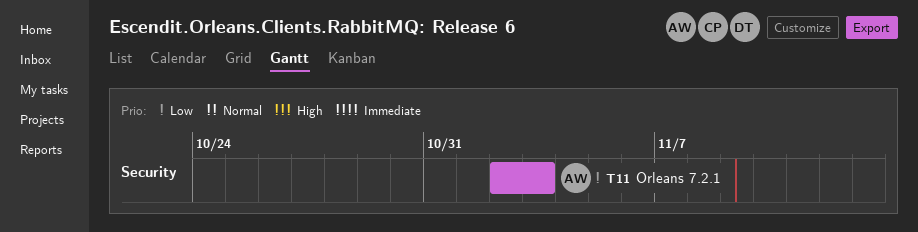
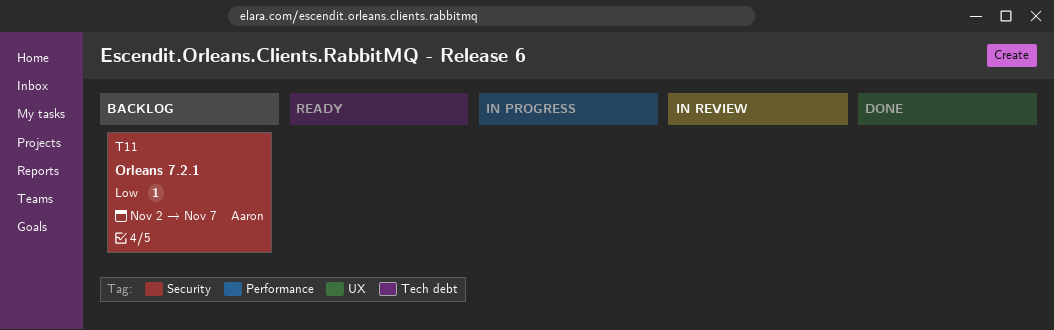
T11, due: Nov 3 -> Nov 7

